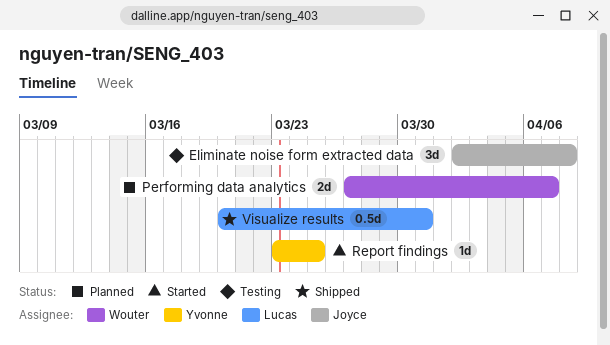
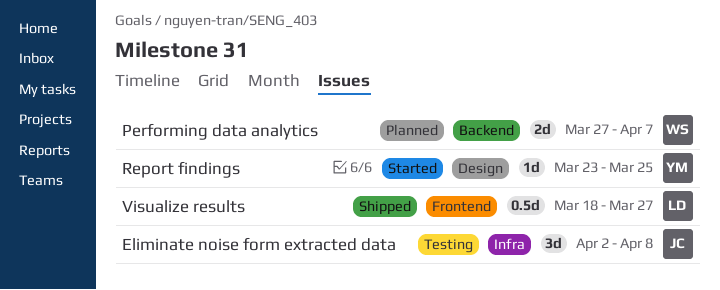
Visualize results, start: Mar 20 -> Mar 18
Visualize results, due: Mar 31 -> Mar 27

